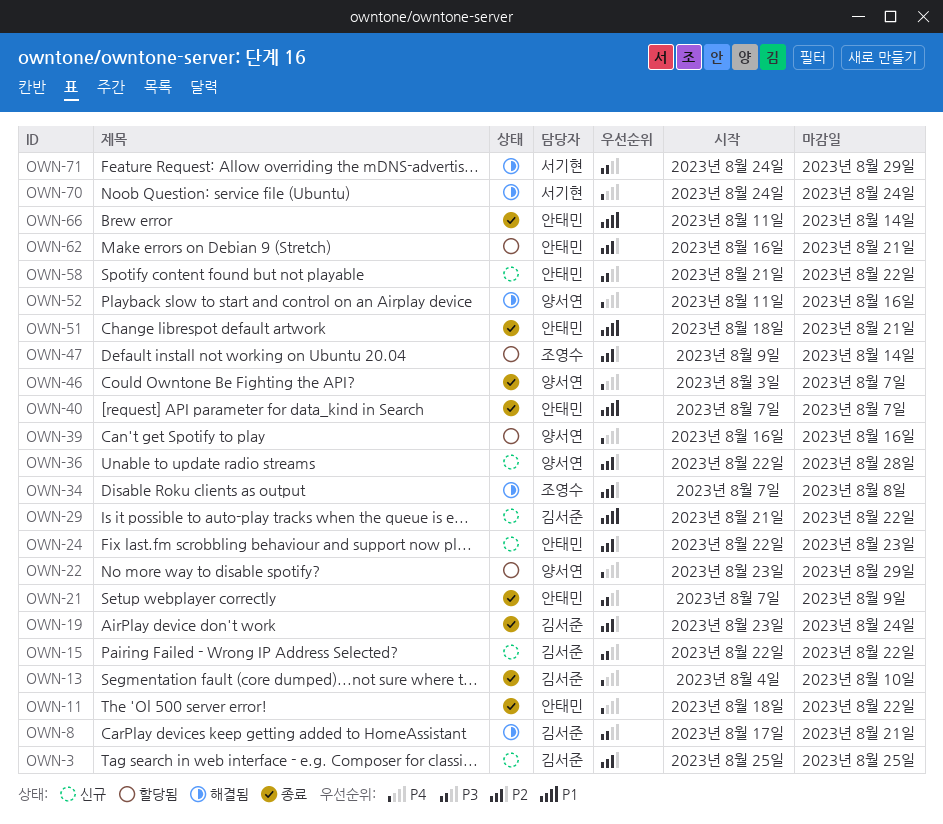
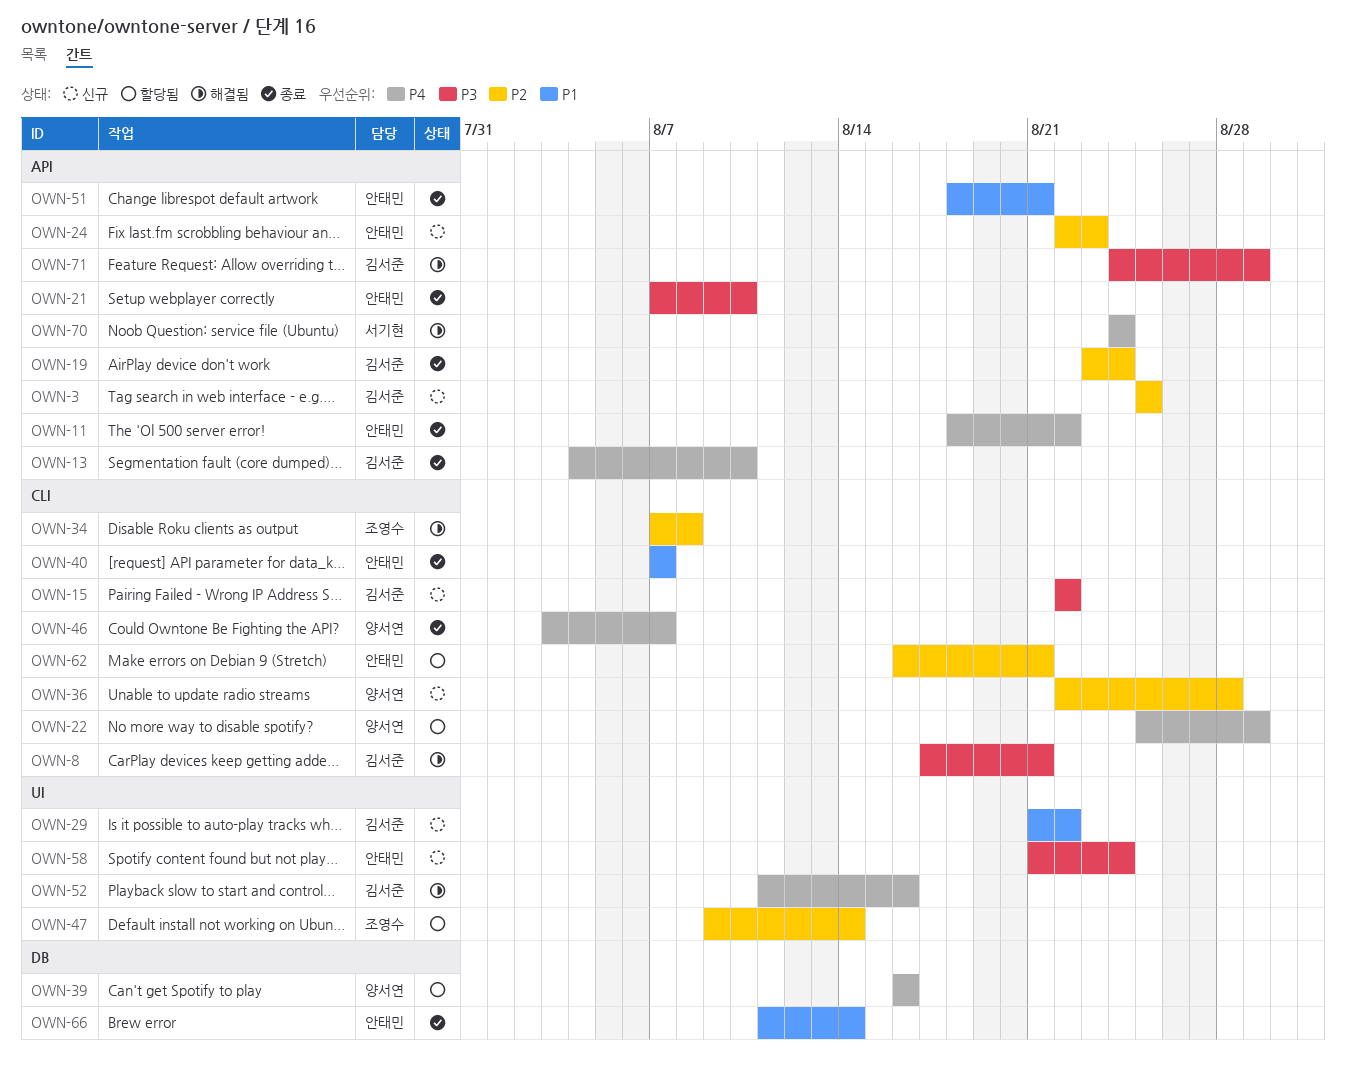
OWN-21, due: Aug 9 -> Aug 10
OWN-22, start: Aug 23 -> Aug 25
OWN-52, owner: 양서연 -> 김서준
OWN-58, due: Aug 22 -> Aug 24
OWN-71, owner: 서기현 -> 김서준

